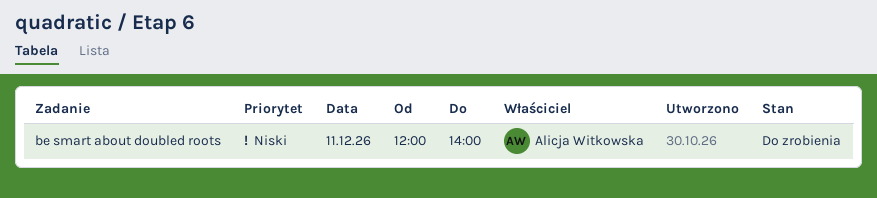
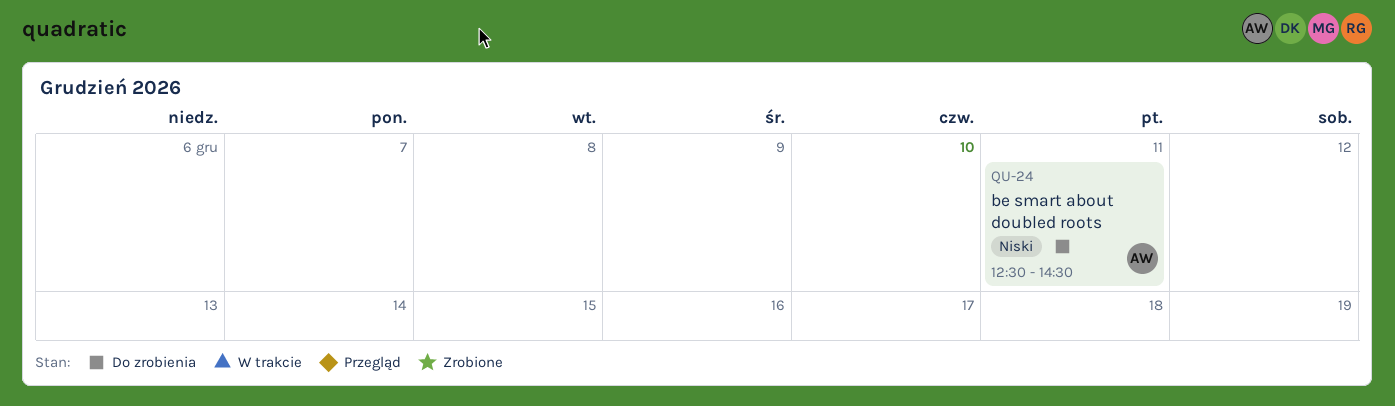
be smart about doubled roots, begins: 12:00 -> 12:30
be smart about doubled roots, ends: 14:00 -> 14:30

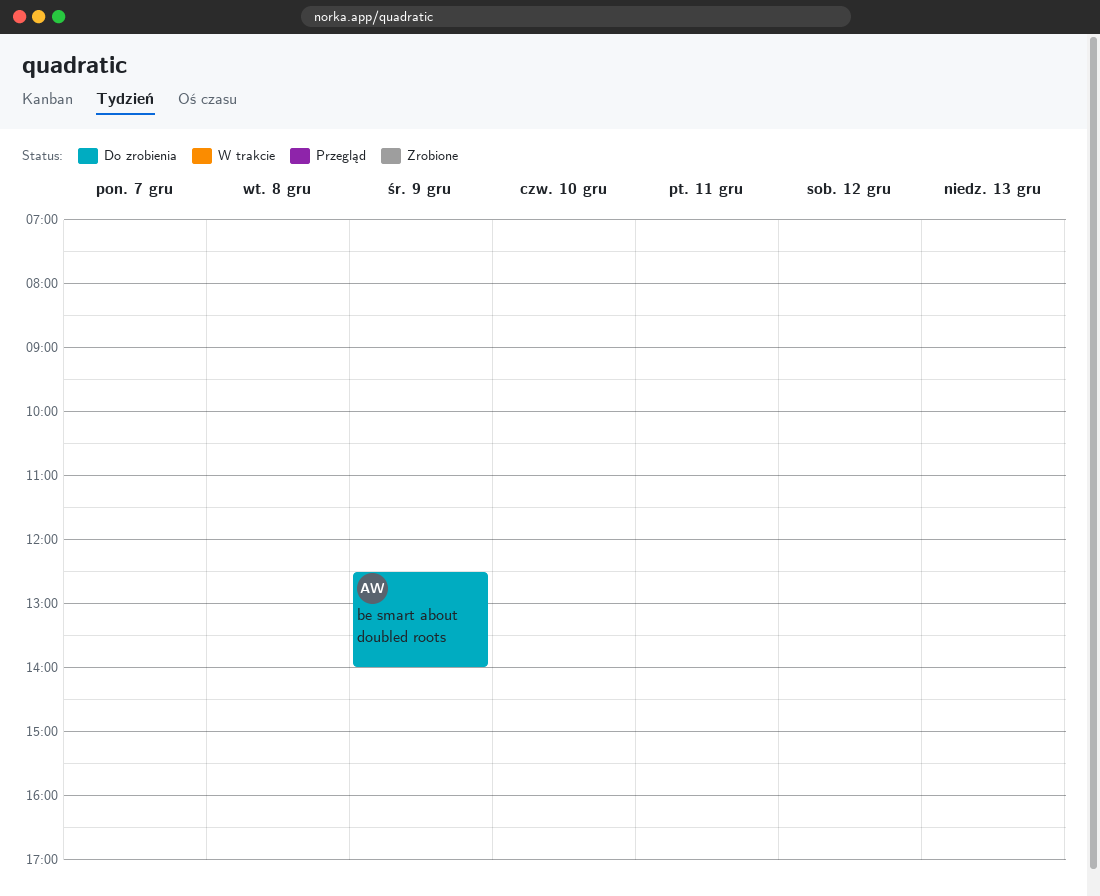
be smart about doubled roots, day: Dec 11 -> Dec 9
be smart about doubled roots, ends: 14:30 -> 14:00

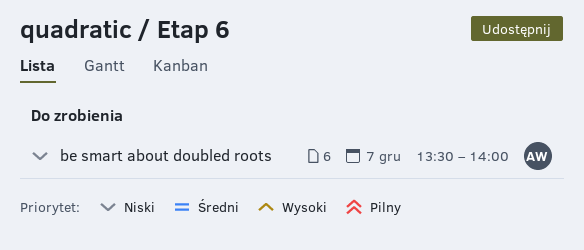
be smart about doubled roots, day: Dec 9 -> Dec 7
be smart about doubled roots, begins: 12:30 -> 13:30

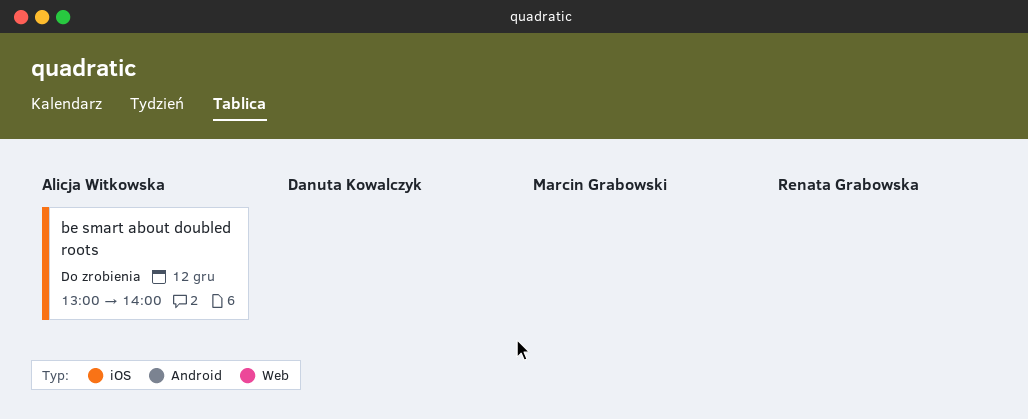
be smart about doubled roots, day: Dec 7 -> Dec 12
be smart about doubled roots, begins: 13:30 -> 13:00

